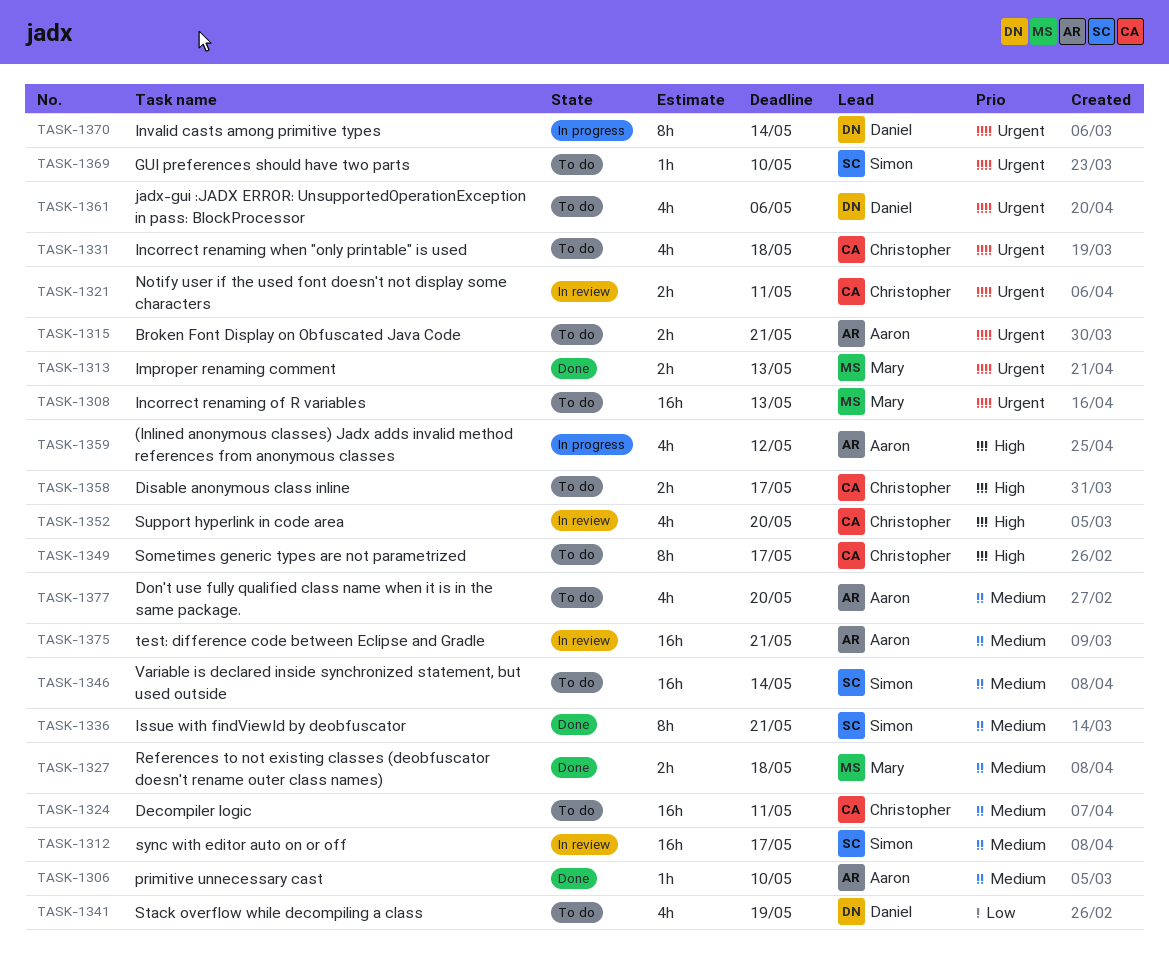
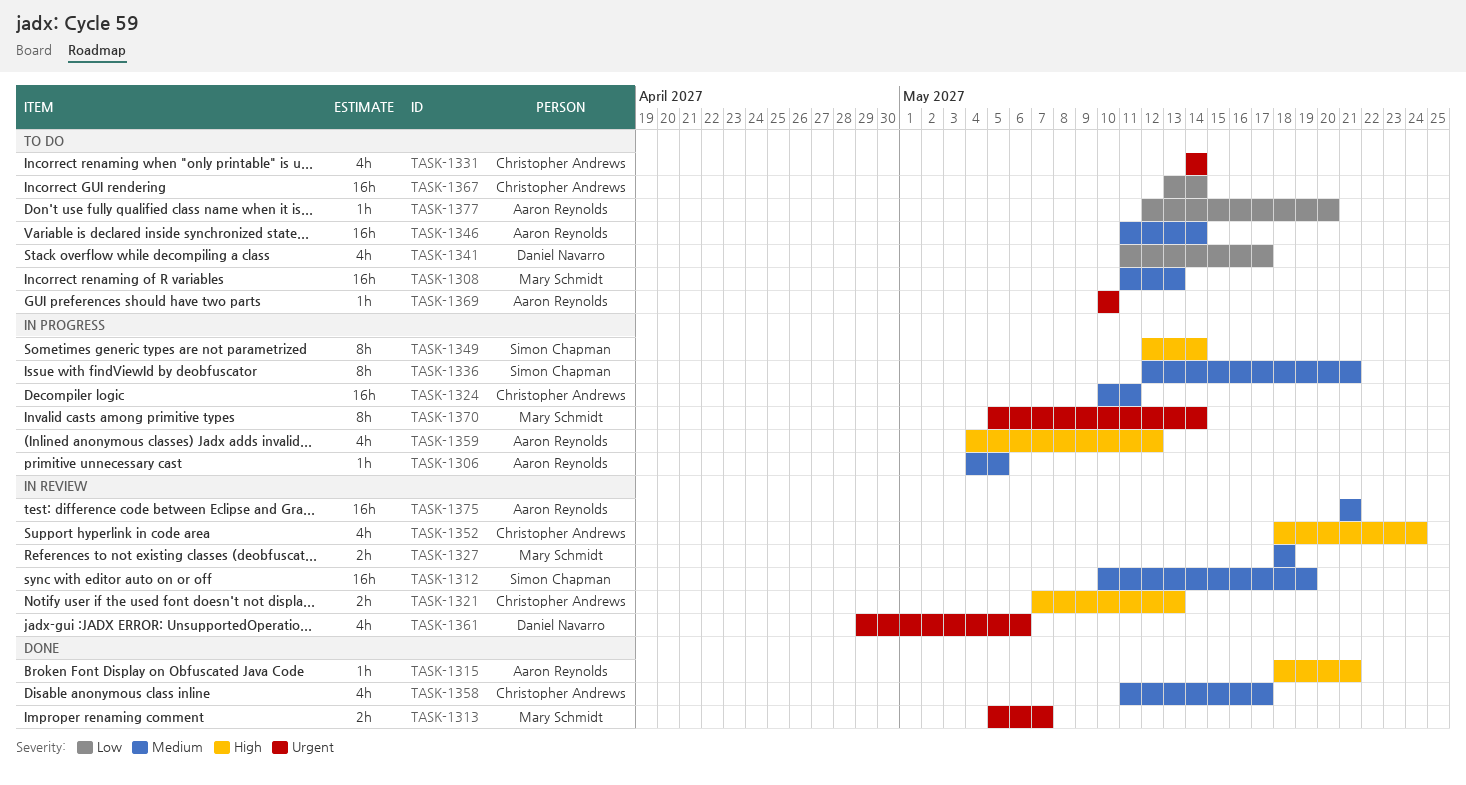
TASK-1306, status: Done -> In progress
TASK-1306, due: May 10 -> May 5
TASK-1308, priority: Urgent -> Medium
TASK-1312, due: May 17 -> May 19
TASK-1313, due: May 13 -> May 7
TASK-1315, status: To do -> Done
TASK-1315, priority: Urgent -> High
TASK-1315, estimate: 2h -> 1h
TASK-1321, priority: Urgent -> High
TASK-1321, due: May 11 -> May 13
TASK-1324, status: To do -> In progress
TASK-1327, status: Done -> In review
TASK-1331, due: May 18 -> May 14
TASK-1336, status: Done -> In progress
TASK-1341, due: May 19 -> May 17
TASK-1346, owner: Simon Chapman -> Aaron Reynolds
TASK-1349, status: To do -> In progress
TASK-1349, owner: Christopher Andrews -> Simon Chapman
TASK-1349, due: May 17 -> May 14
TASK-1352, due: May 20 -> May 24
TASK-1358, status: To do -> Done
TASK-1358, priority: High -> Medium
TASK-1358, estimate: 2h -> 4h
TASK-1361, status: To do -> In review
TASK-1367: none -> present
TASK-1369, owner: Simon Chapman -> Aaron Reynolds
TASK-1370, owner: Daniel Navarro -> Mary Schmidt
TASK-1377, priority: Medium -> Low
TASK-1377, estimate: 4h -> 1h

